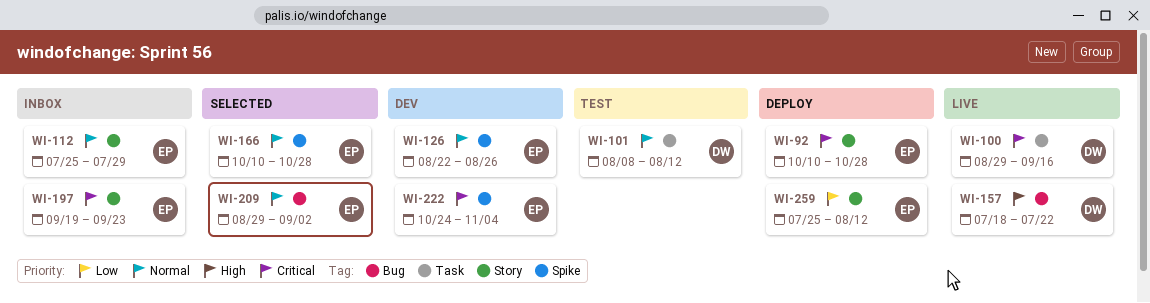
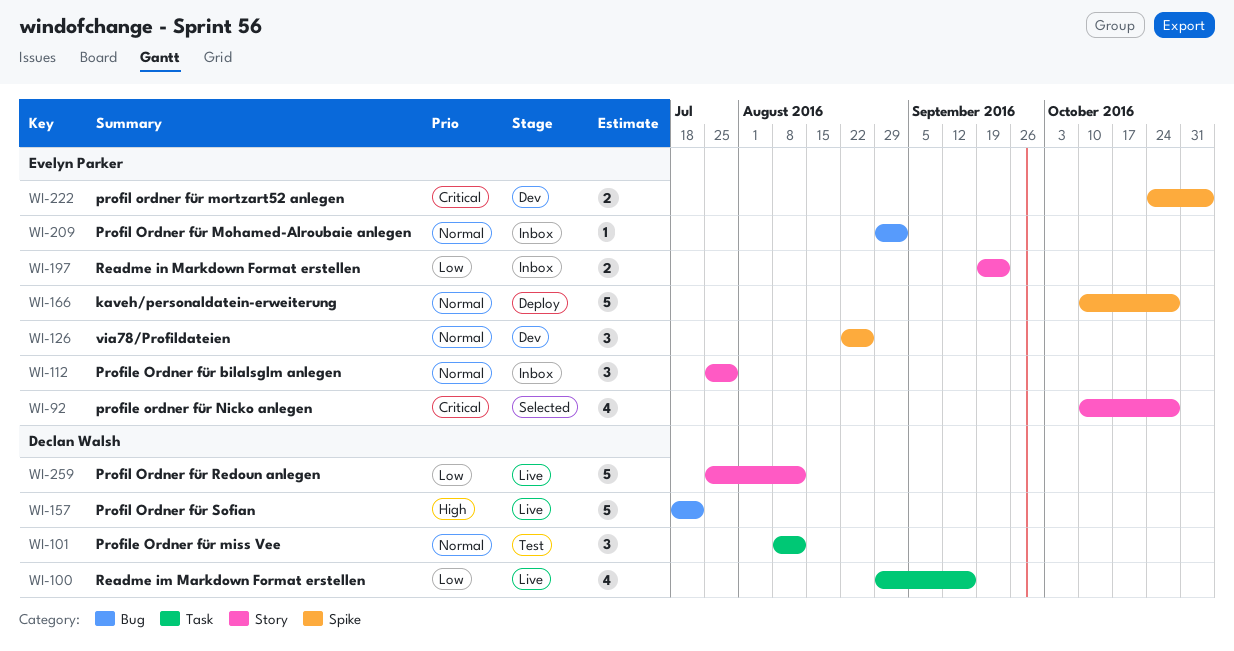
WI-92, status: Deploy -> Selected
WI-100, priority: Critical -> Low
WI-166, status: Selected -> Deploy
WI-197, priority: Critical -> Low
WI-209, status: Selected -> Inbox
WI-259, status: Deploy -> Live
WI-259, owner: Evelyn Parker -> Declan Walsh

